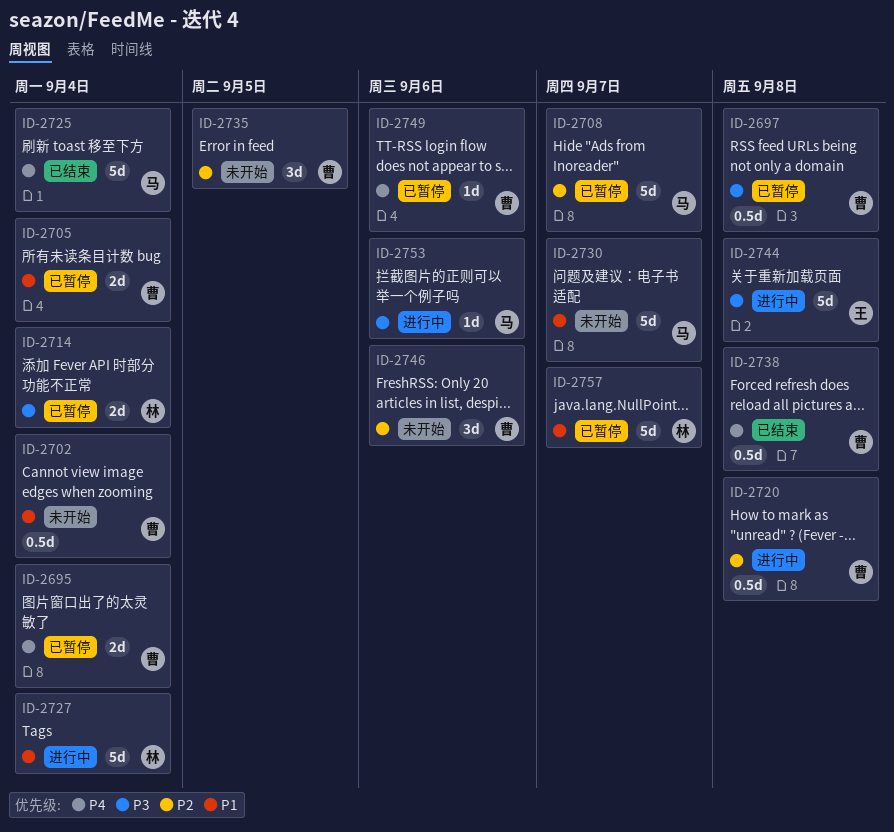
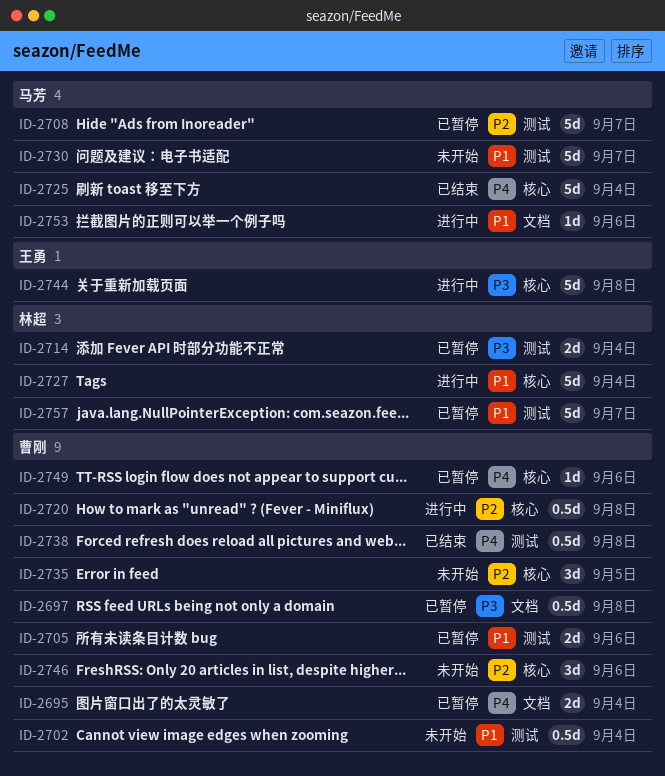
ID-2705, due: Sep 4 -> Sep 6
ID-2753, priority: P3 -> P1

